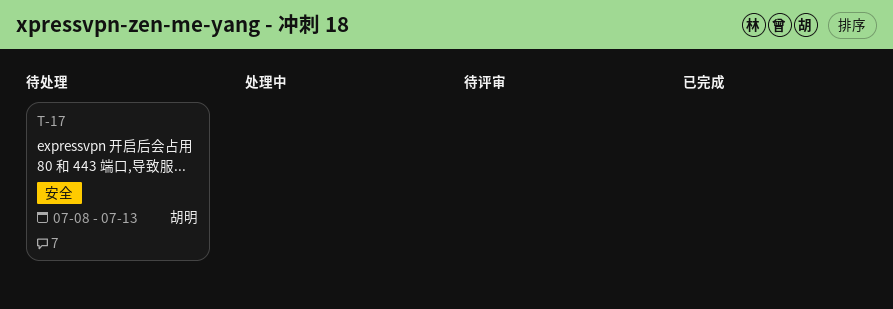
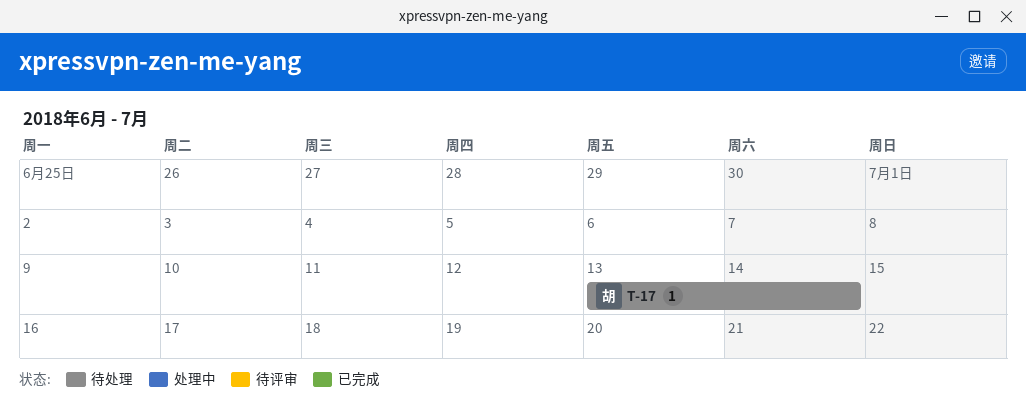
T-17, start: Jul 8 -> Jul 13
T-17, due: Jul 13 -> Jul 14

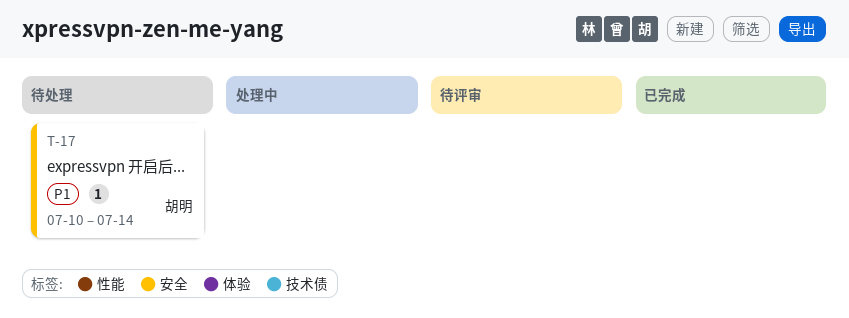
T-17, start: Jul 13 -> Jul 10

